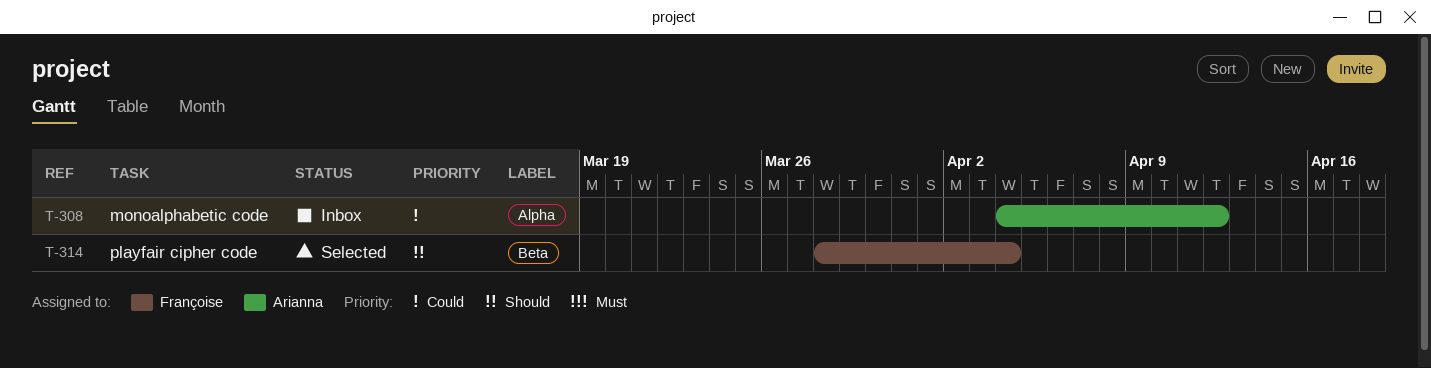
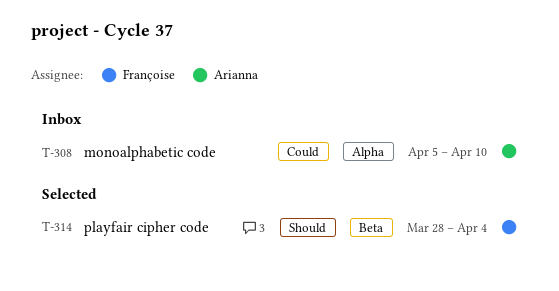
T-308, start: Apr 4 -> Apr 5
T-308, due: Apr 12 -> Apr 10

